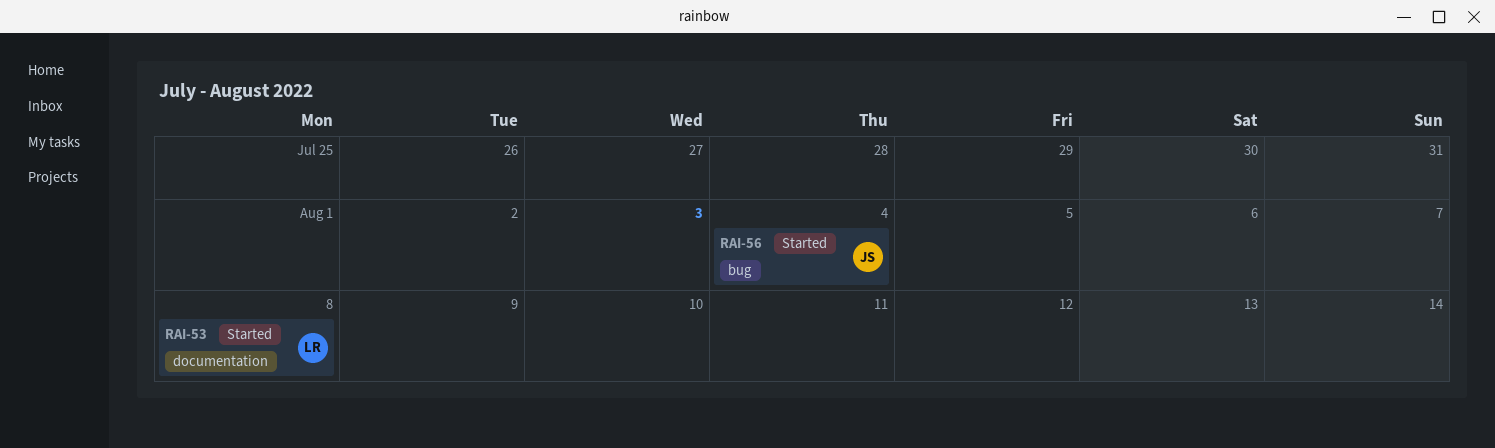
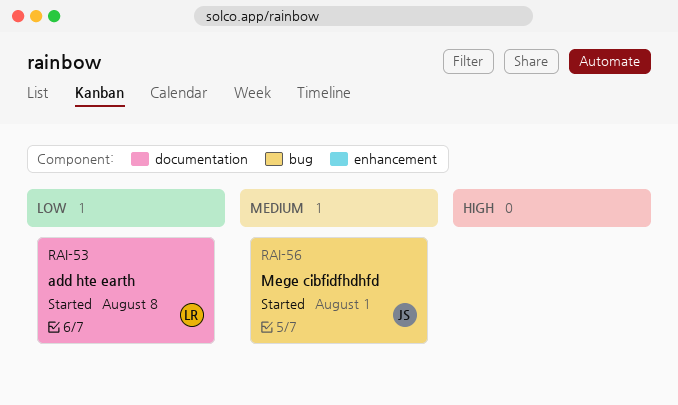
RAI-56, due: Aug 4 -> Aug 1

